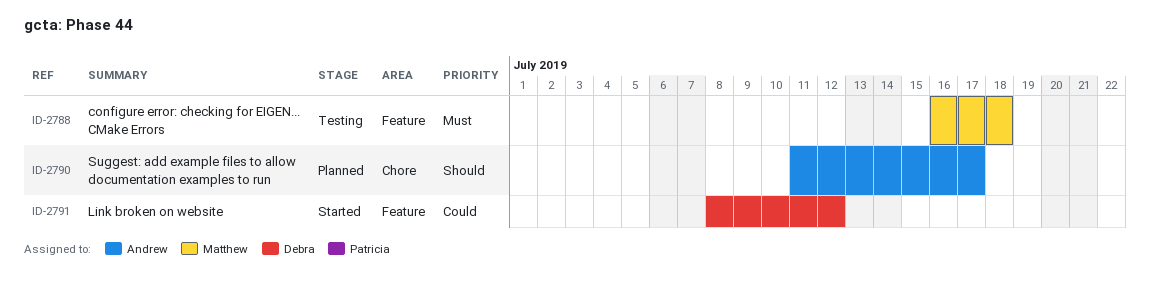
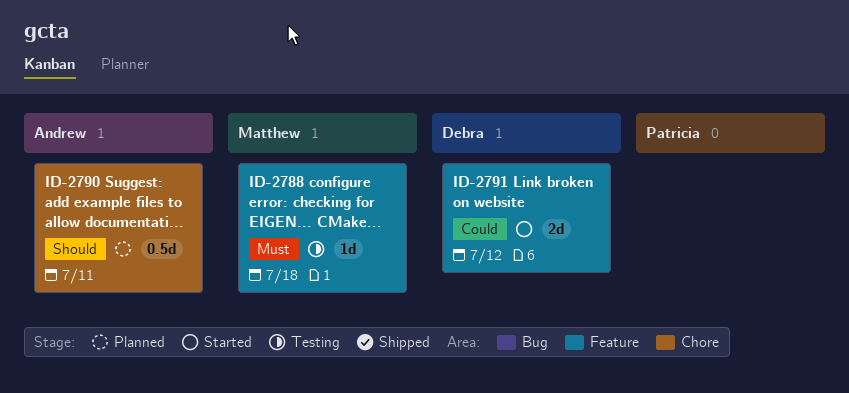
ID-2790, due: Jul 17 -> Jul 11

